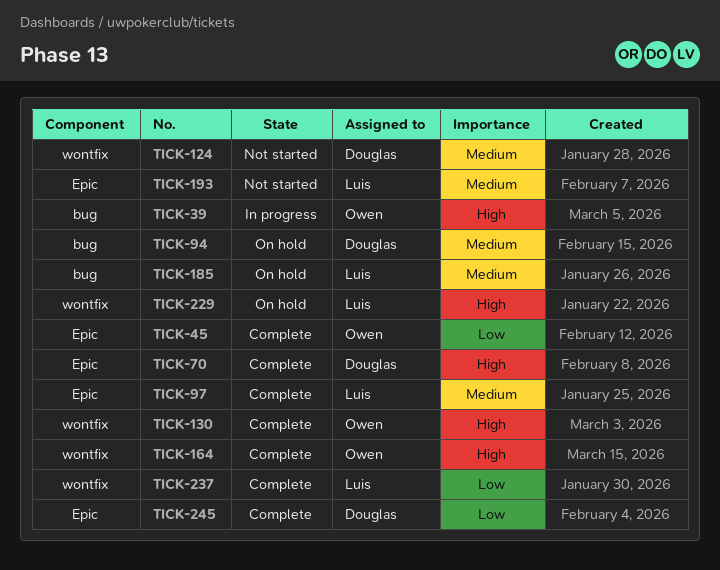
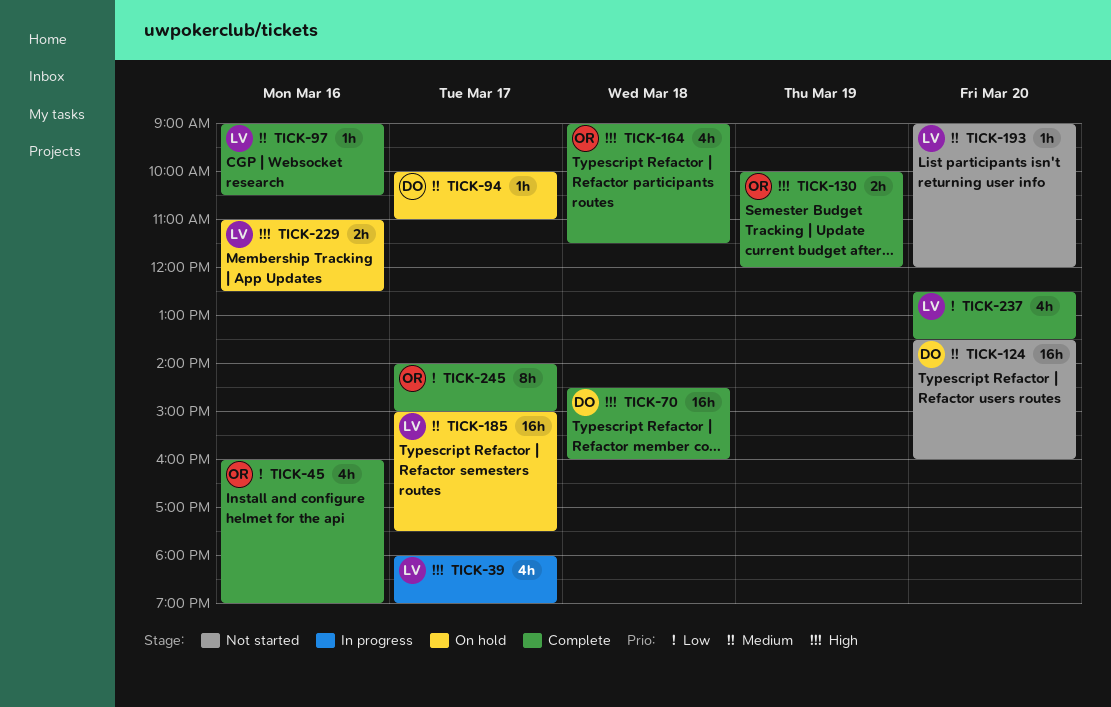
TICK-39, owner: Owen -> Luis
TICK-245, owner: Douglas -> Owen

